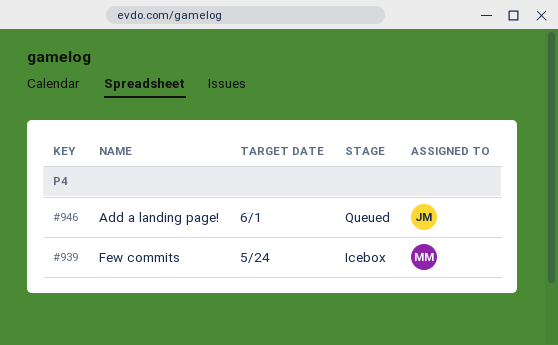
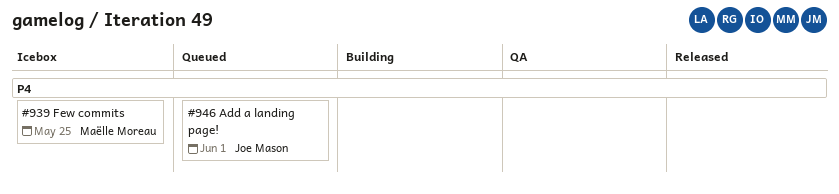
#939, due: May 24 -> May 25

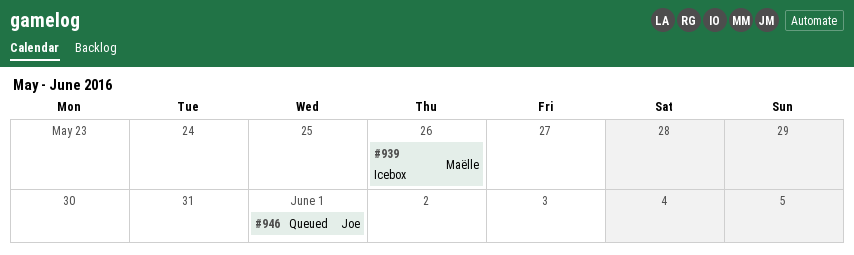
#939, due: May 25 -> May 26

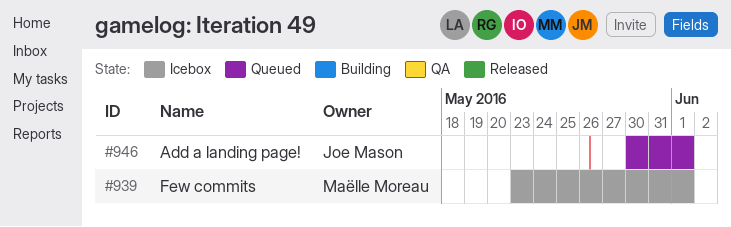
#939, due: May 26 -> Jun 1

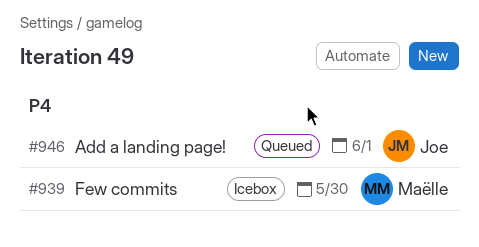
#939, due: Jun 1 -> May 30

